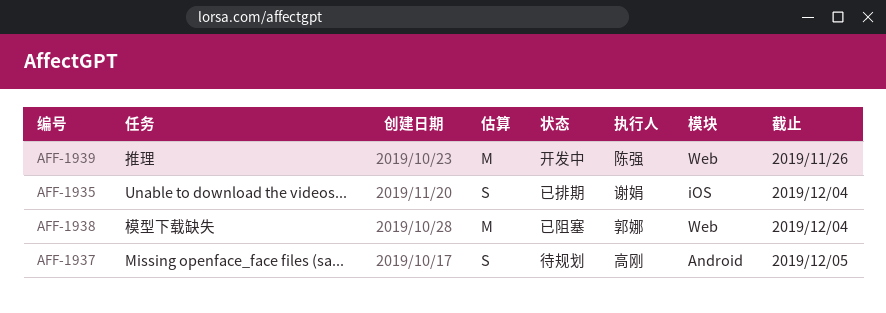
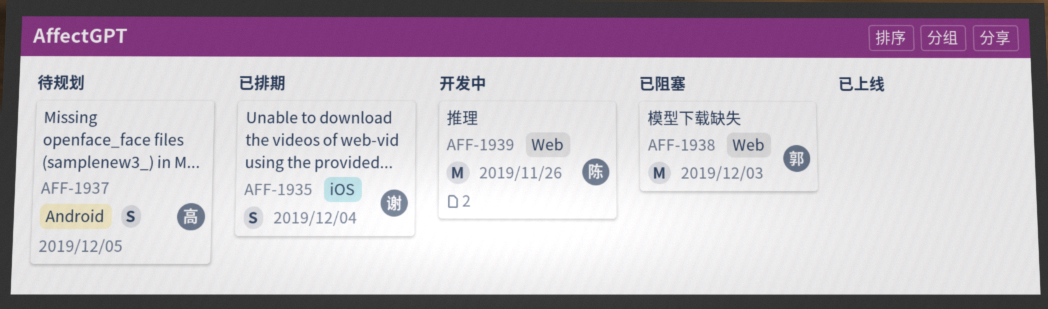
AFF-1938, due: Dec 4 -> Dec 3

